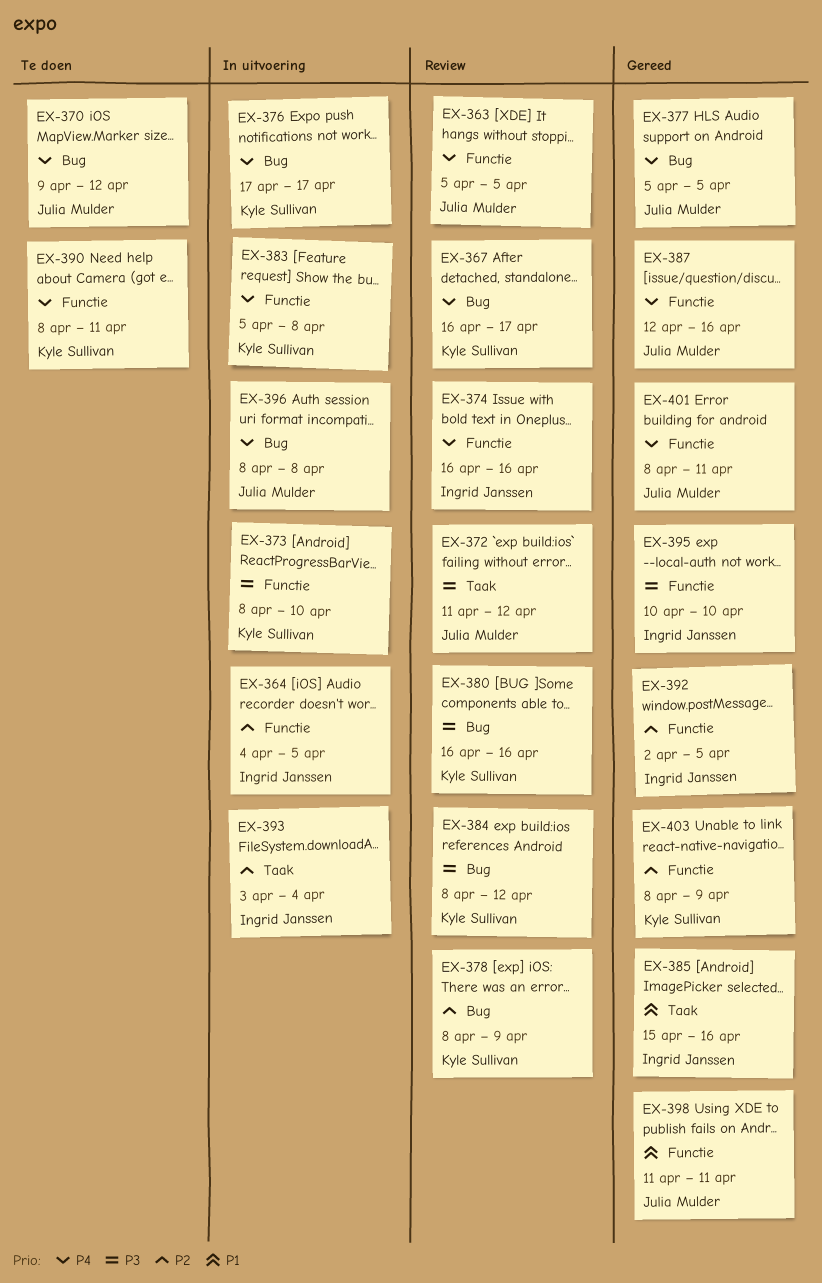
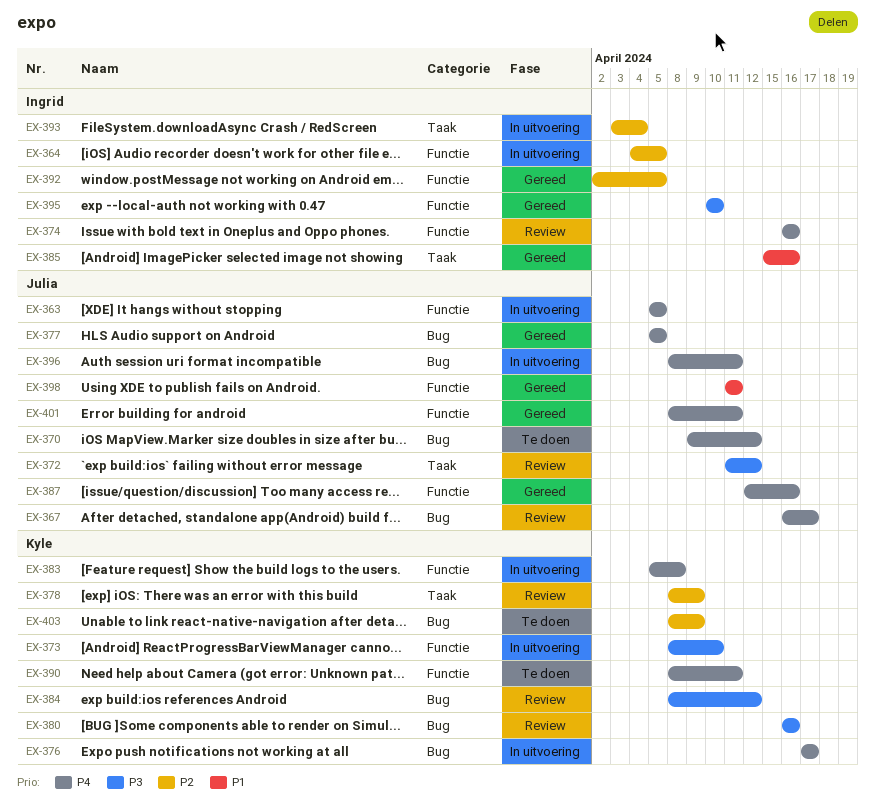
EX-363, status: Review -> In uitvoering
EX-367, owner: Kyle Sullivan -> Julia Mulder
EX-378, label: Bug -> Taak
EX-396, due: Apr 8 -> Apr 11
EX-403, status: Gereed -> Te doen
EX-403, label: Functie -> Bug

